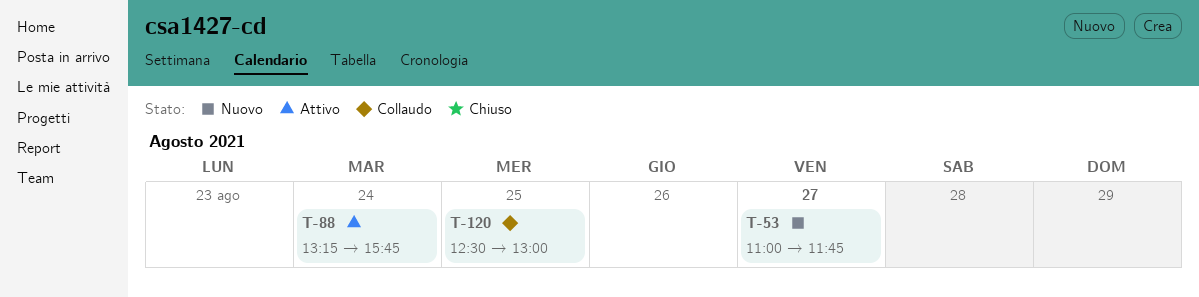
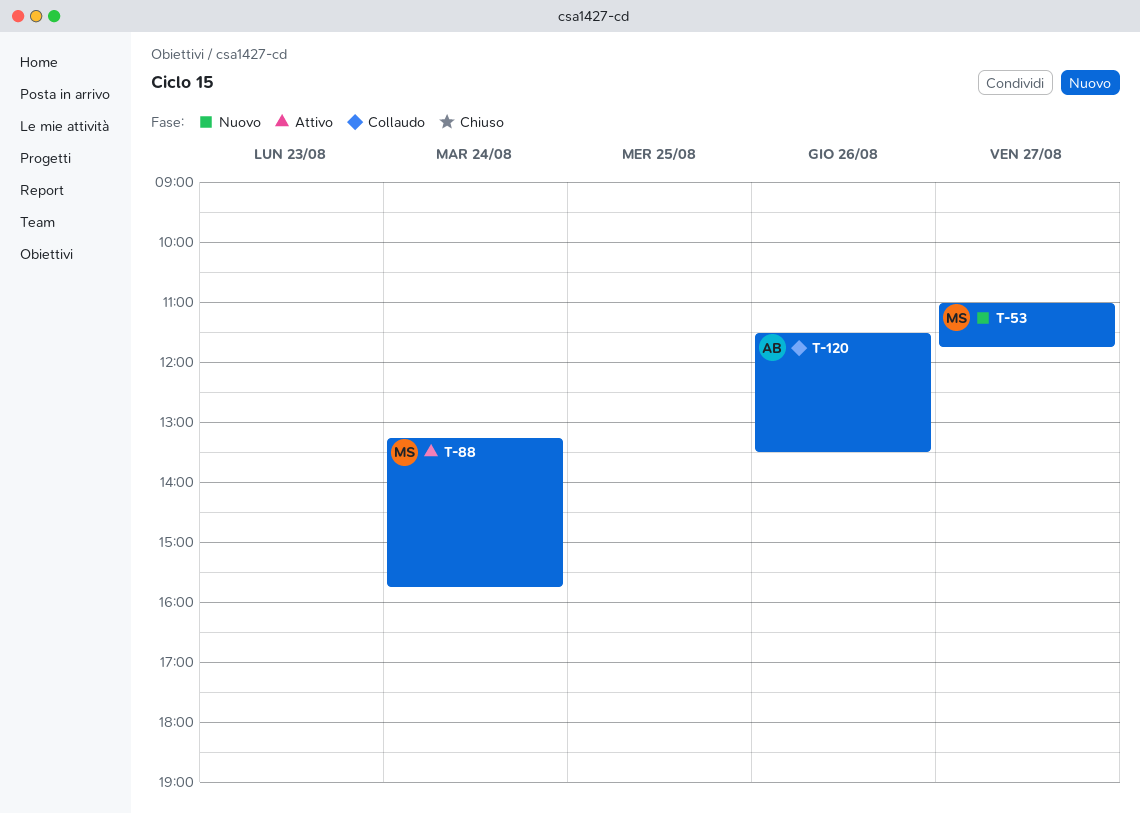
T-120, day: Aug 25 -> Aug 26
T-120, begins: 12:30 -> 11:30
T-120, ends: 13:00 -> 13:30

